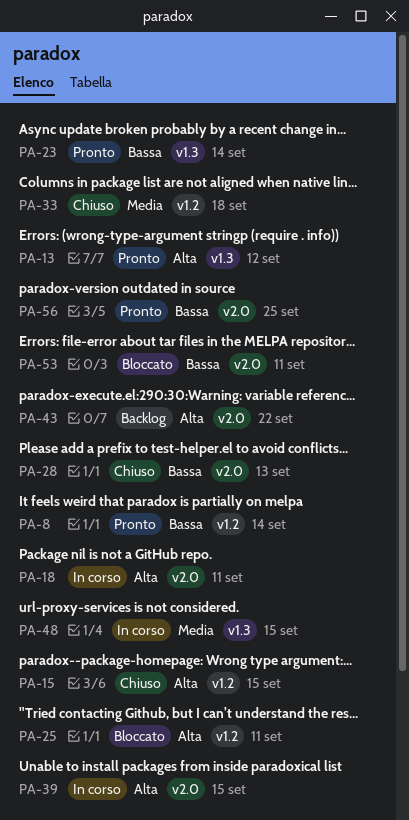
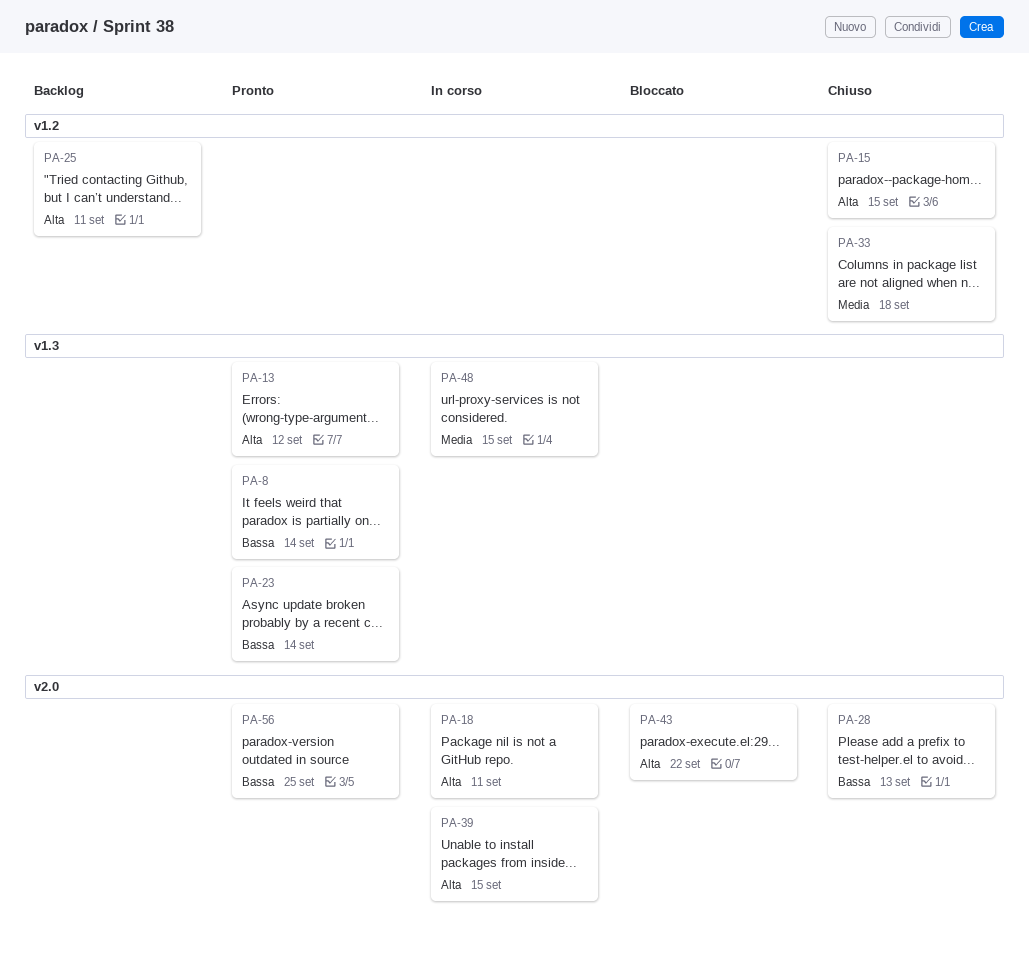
PA-8, label: v1.2 -> v1.3
PA-25, status: Bloccato -> Backlog
PA-43, status: Backlog -> Bloccato
PA-53: present -> none

